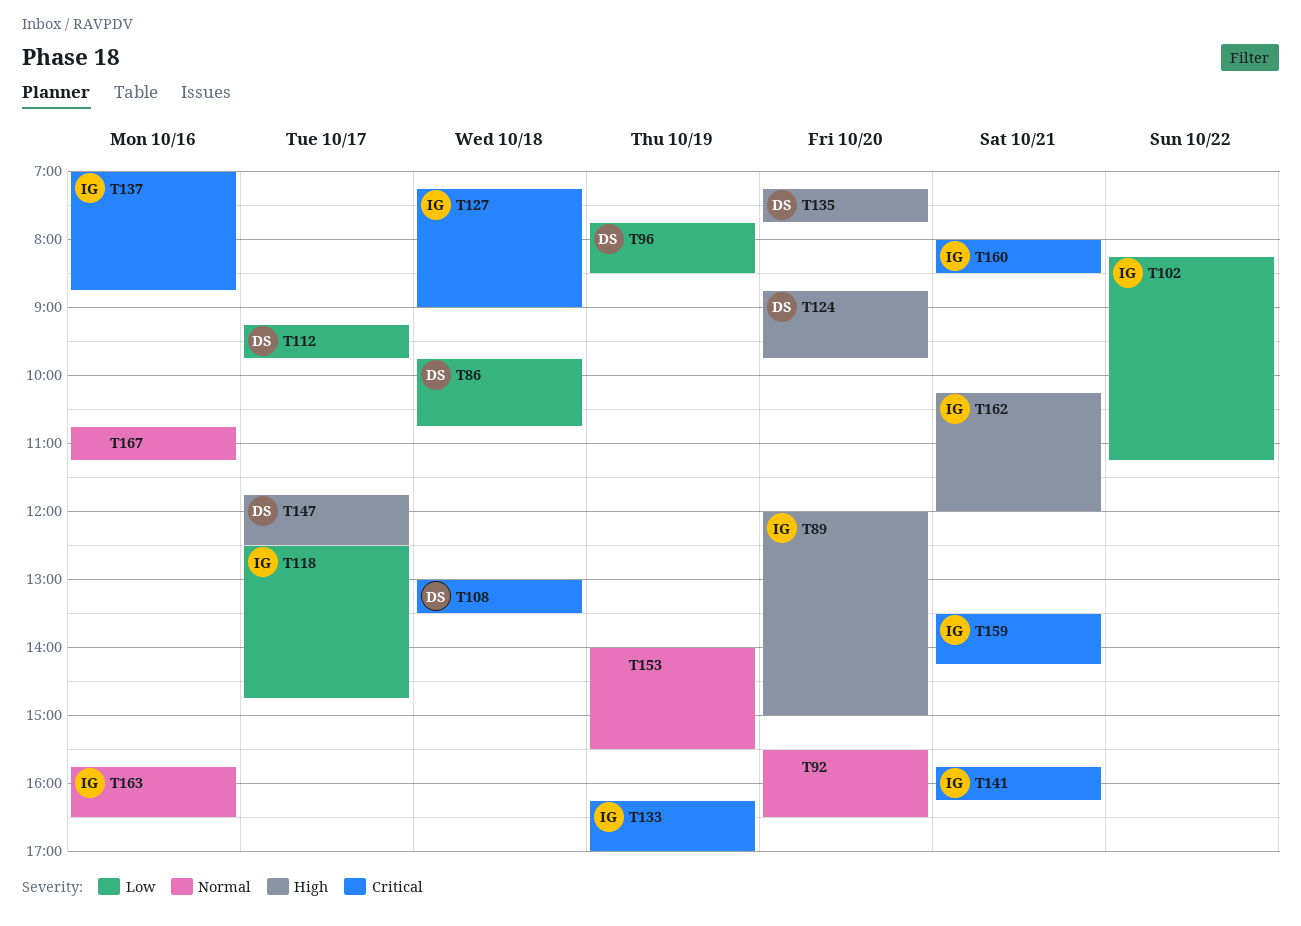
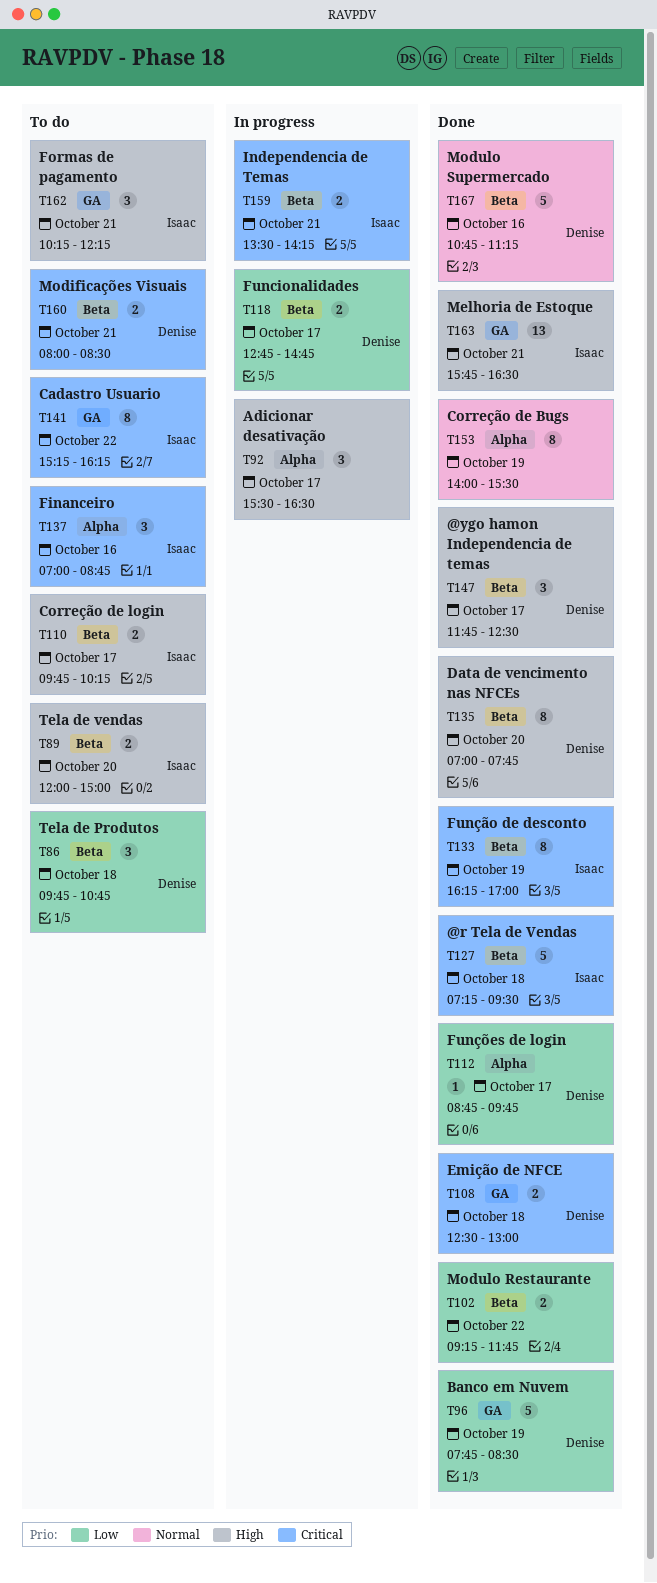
T92, priority: Normal -> High
T92, day: Oct 20 -> Oct 17
T102, owner: Isaac -> none
T102, begins: 08:15 -> 09:15
T102, ends: 11:15 -> 11:45
T108, begins: 13:00 -> 12:30
T108, ends: 13:30 -> 13:00
T110: none -> present
T112, begins: 09:15 -> 08:45
T118, owner: Isaac -> Denise
T118, begins: 12:30 -> 12:45
T124: present -> none
T127, ends: 09:00 -> 09:30
T135, begins: 07:15 -> 07:00
T141, day: Oct 21 -> Oct 22
T141, begins: 15:45 -> 15:15
T160, owner: Isaac -> Denise
T162, ends: 12:00 -> 12:15
T163, priority: Normal -> High
T163, day: Oct 16 -> Oct 21
T167, owner: none -> Denise

